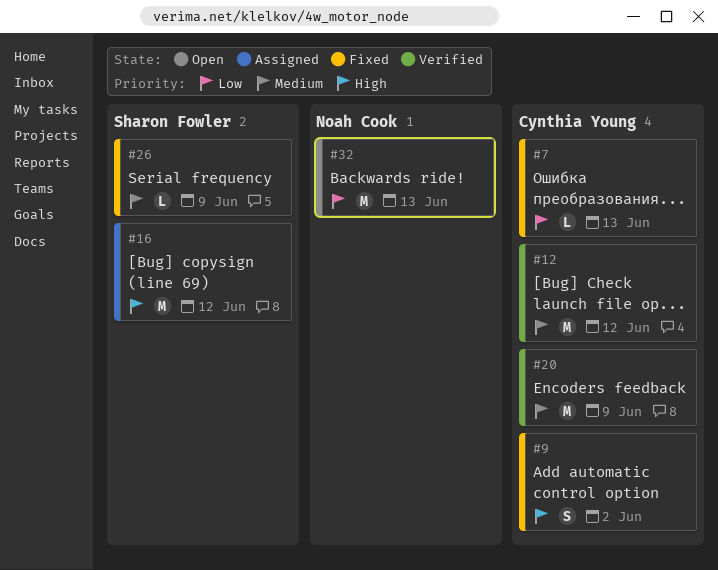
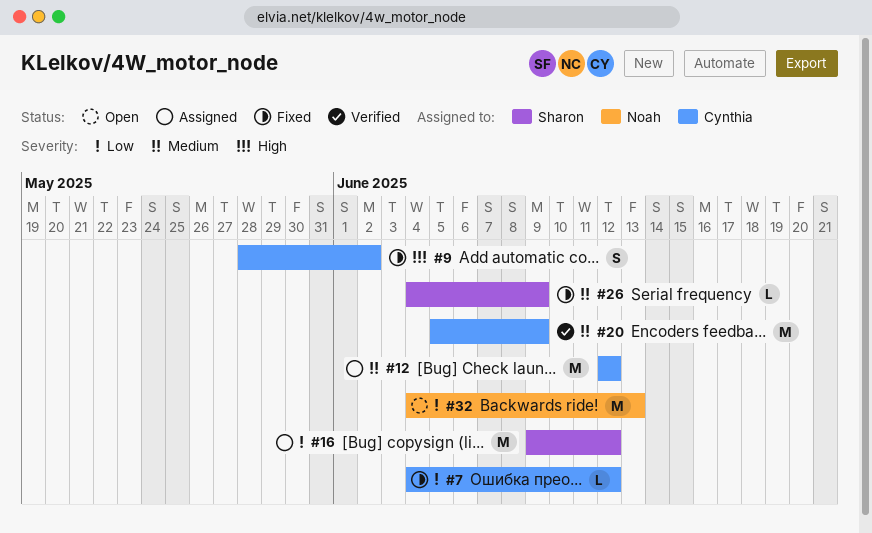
#7, due: Jun 13 -> Jun 12
#12, status: Verified -> Assigned
#16, priority: High -> Low

